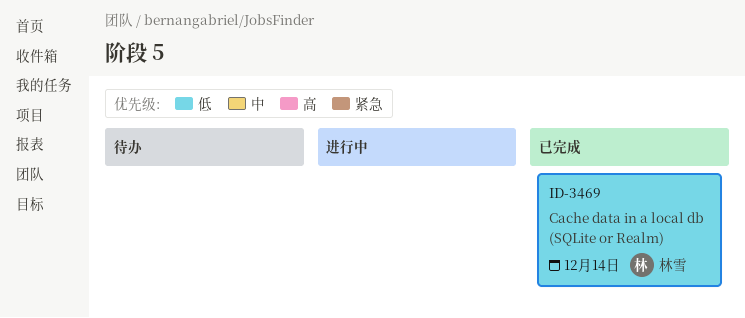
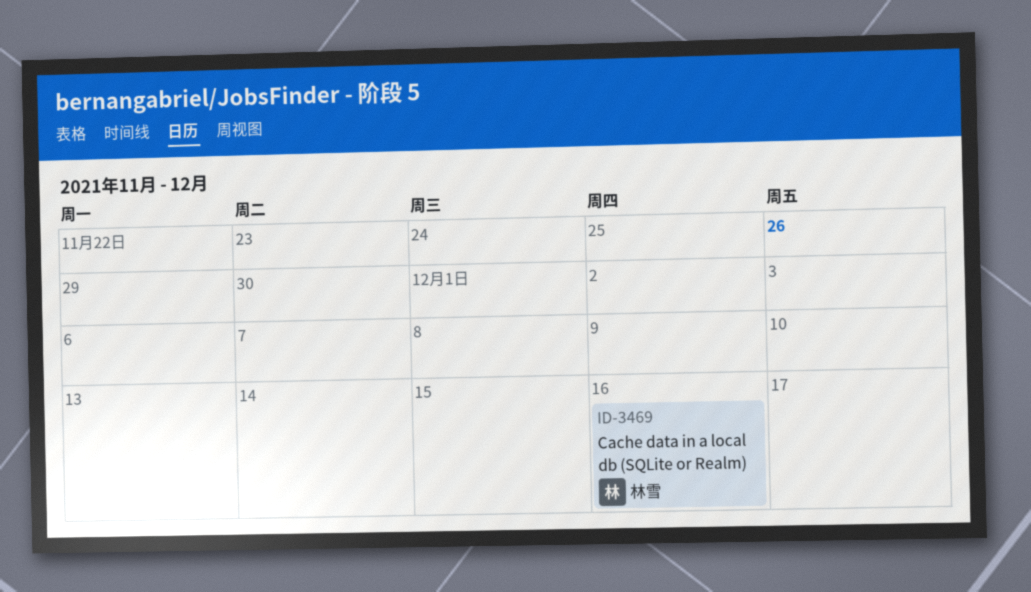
ID-3469, due: Dec 14 -> Dec 16

